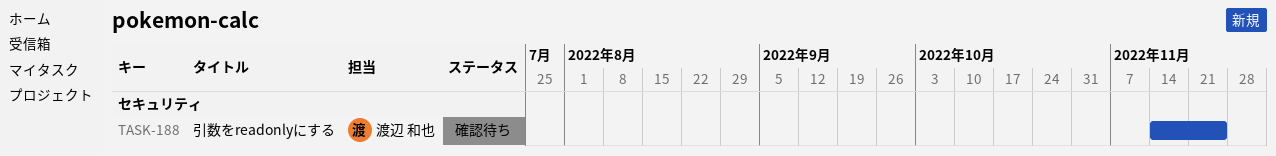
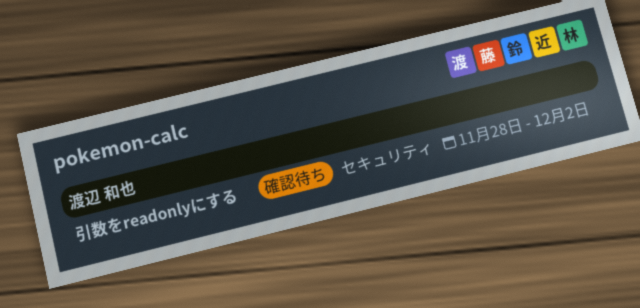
引数をreadonlyにする, start: Nov 14 -> Nov 28
引数をreadonlyにする, due: Nov 25 -> Dec 2

